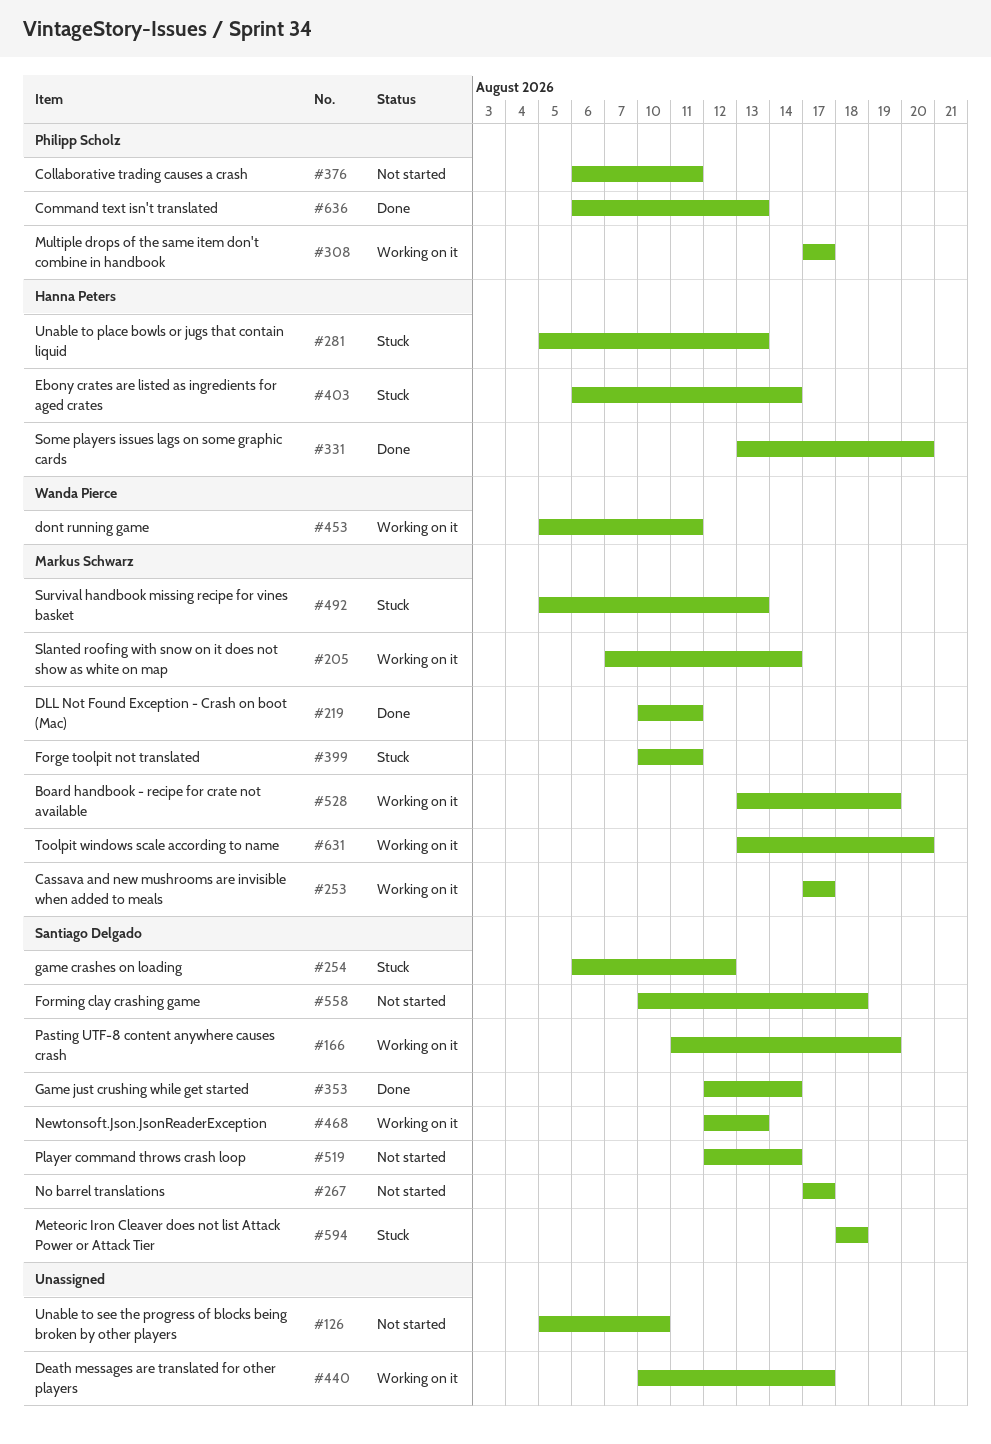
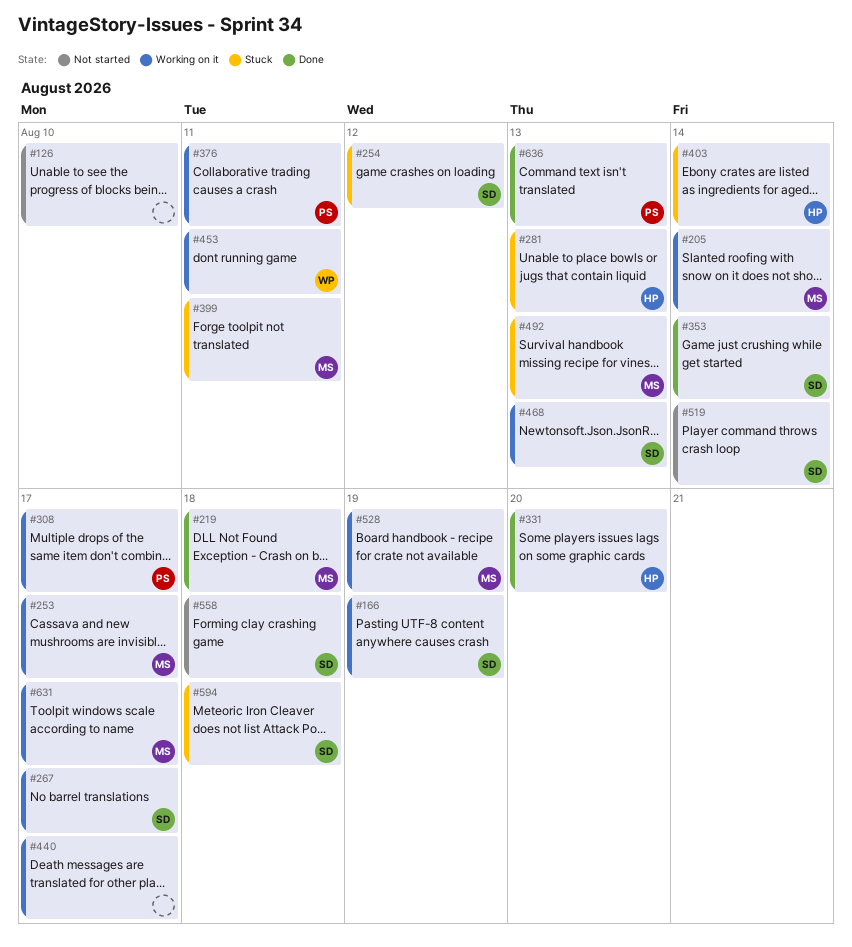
#219, due: Aug 11 -> Aug 18
#267, status: Not started -> Working on it
#376, status: Not started -> Working on it
#631, due: Aug 20 -> Aug 17

